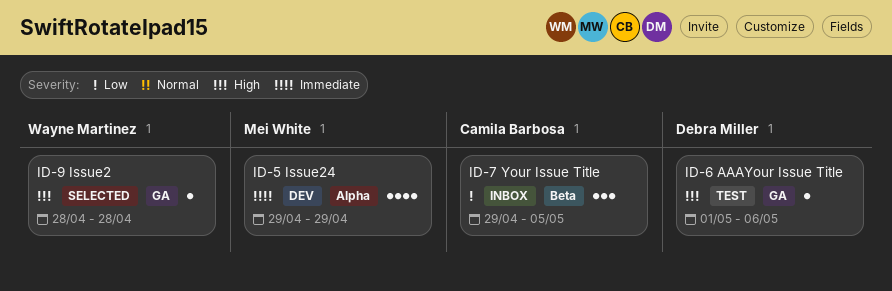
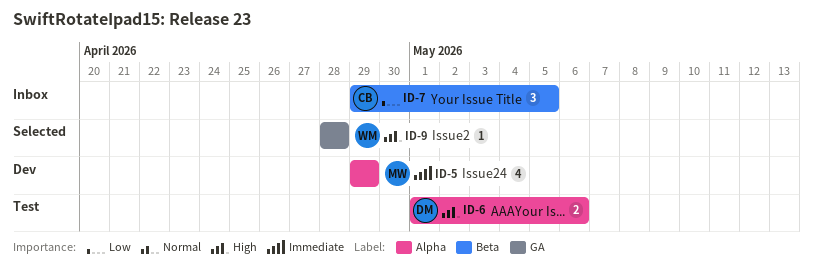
ID-6, label: GA -> Alpha
ID-6, estimate: 1 -> 2

